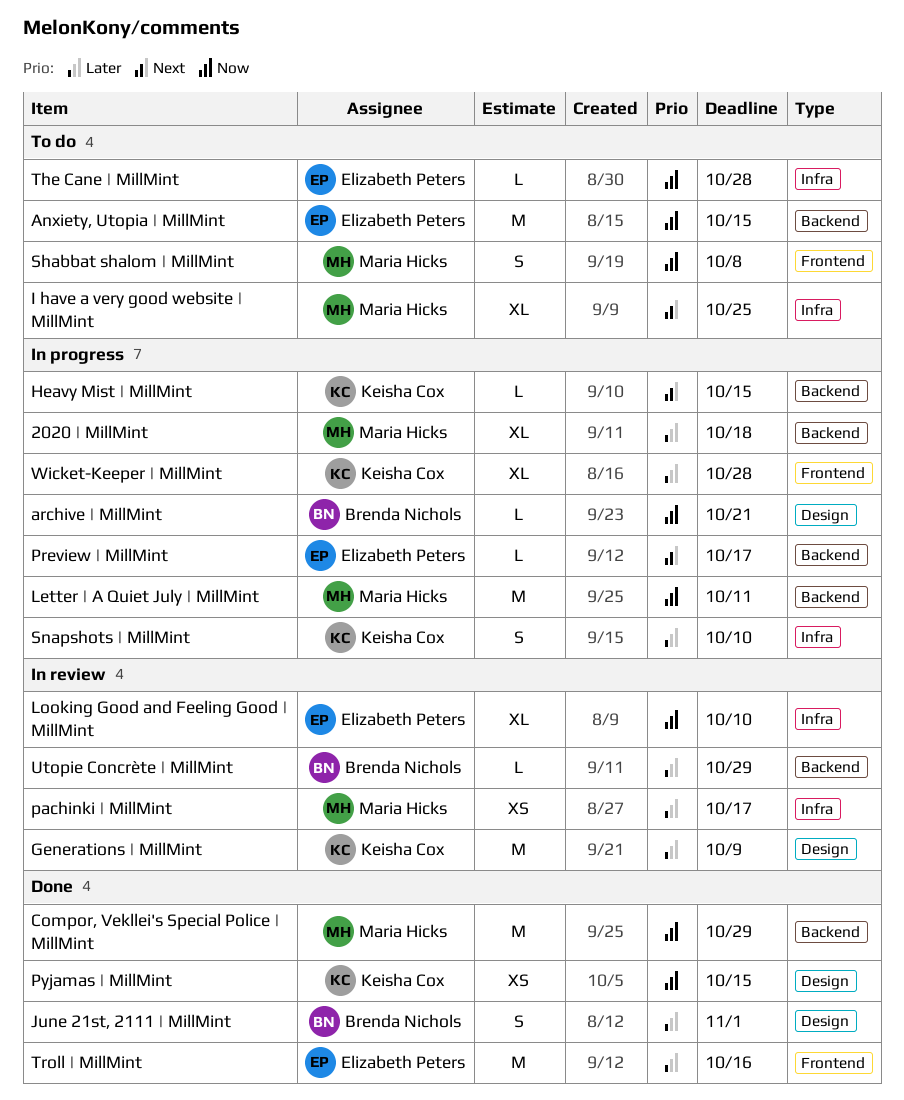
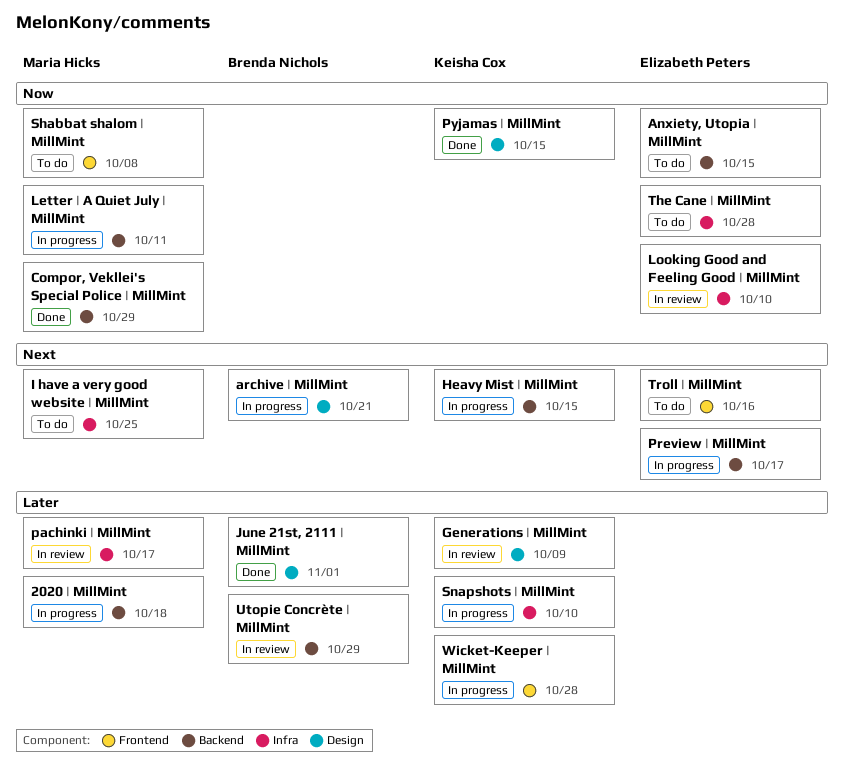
archive | MillMint, priority: Now -> Next
Troll | MillMint, status: Done -> To do
Troll | MillMint, priority: Later -> Next

